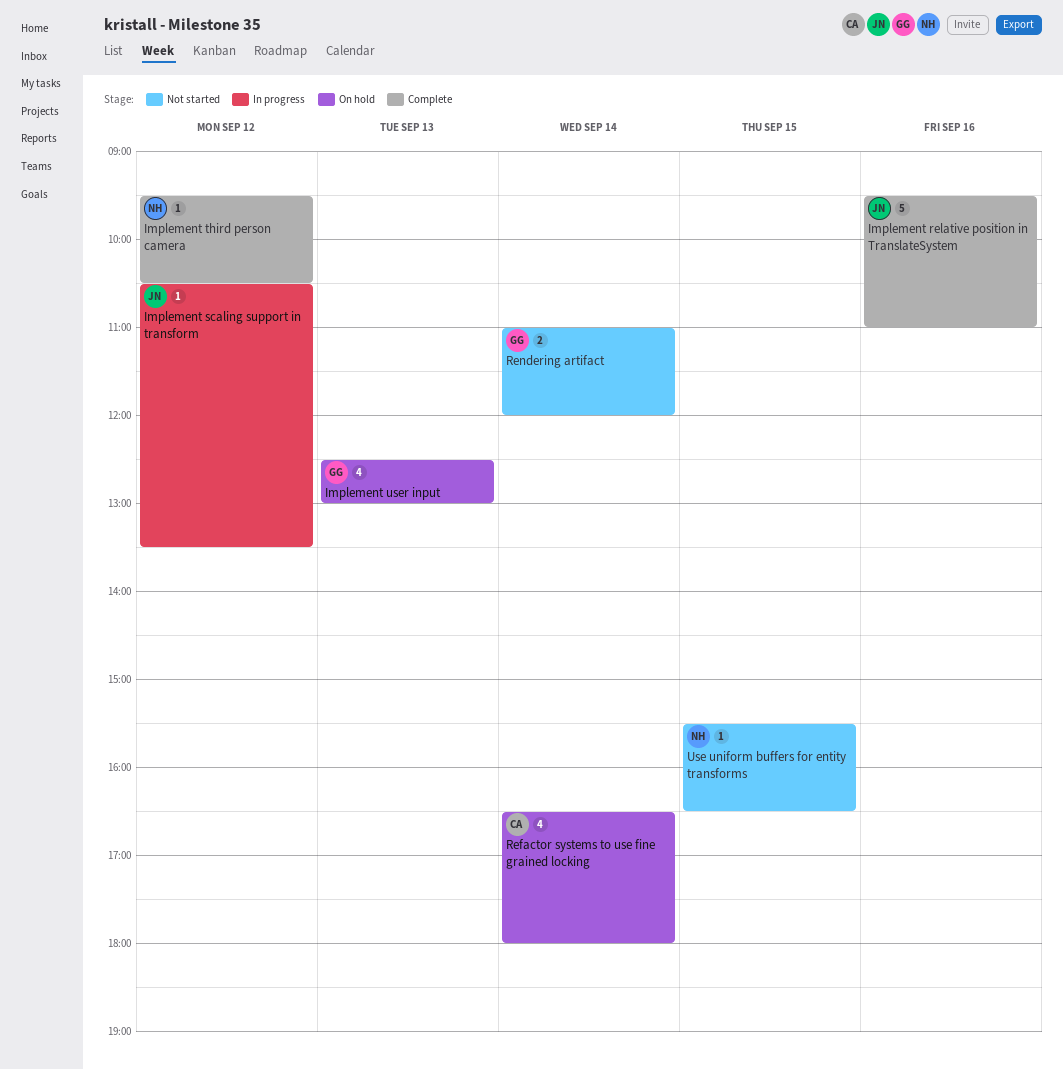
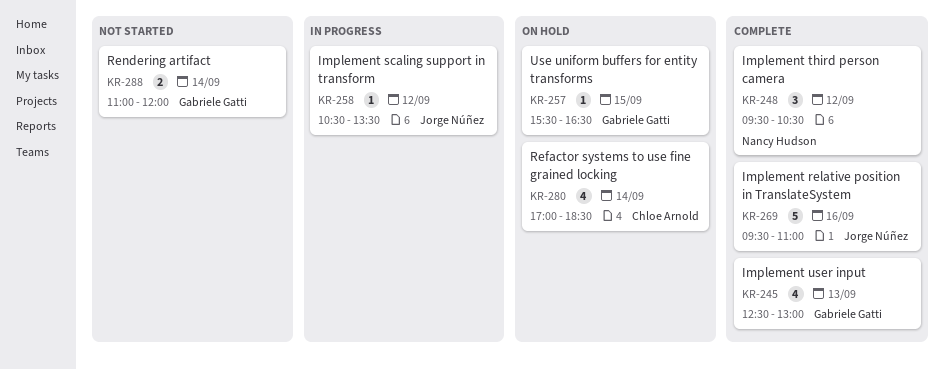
Implement third person camera, estimate: 1 -> 3
Implement user input, status: On hold -> Complete
Refactor systems to use fine grained locking, begins: 16:30 -> 17:00
Refactor systems to use fine grained locking, ends: 18:00 -> 18:30
Use uniform buffers for entity transforms, status: Not started -> On hold
Use uniform buffers for entity transforms, owner: Nancy Hudson -> Gabriele Gatti

